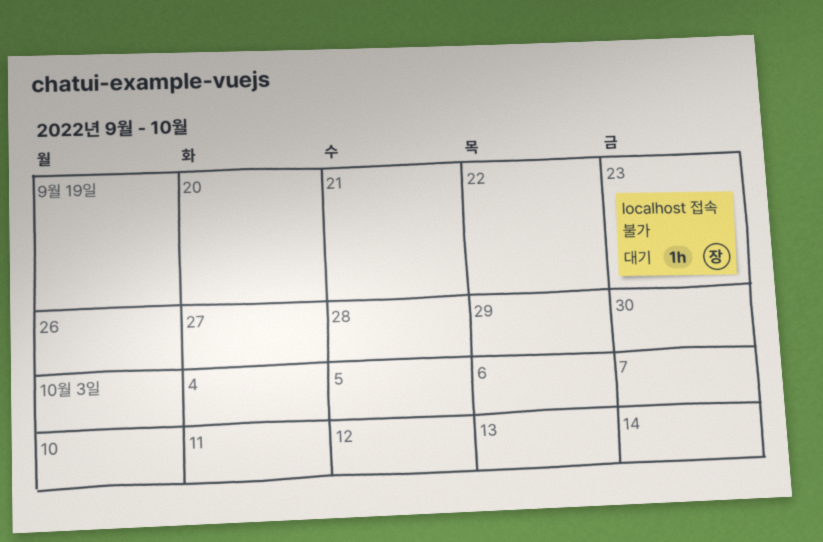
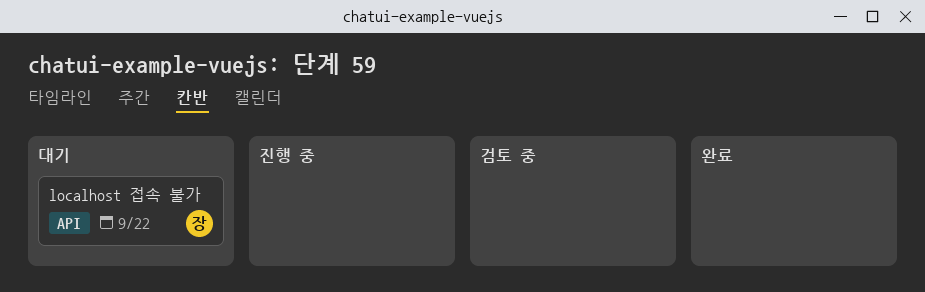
localhost 접속 불가, due: Sep 23 -> Sep 22

